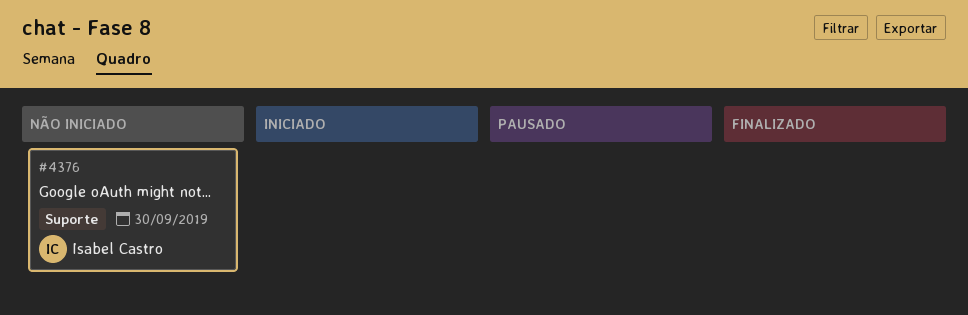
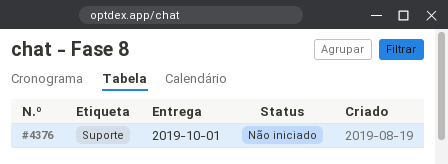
#4376, due: Sep 30 -> Oct 1

